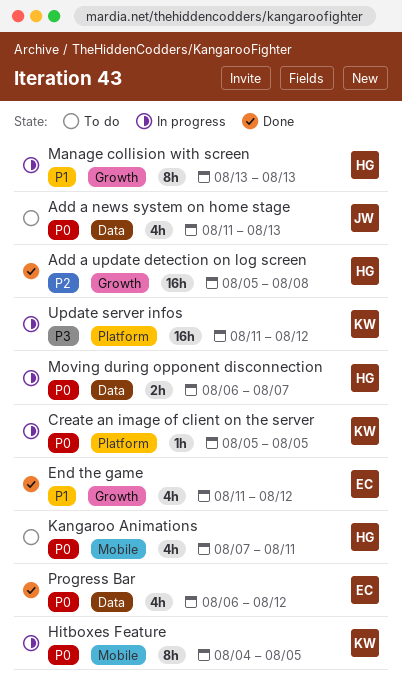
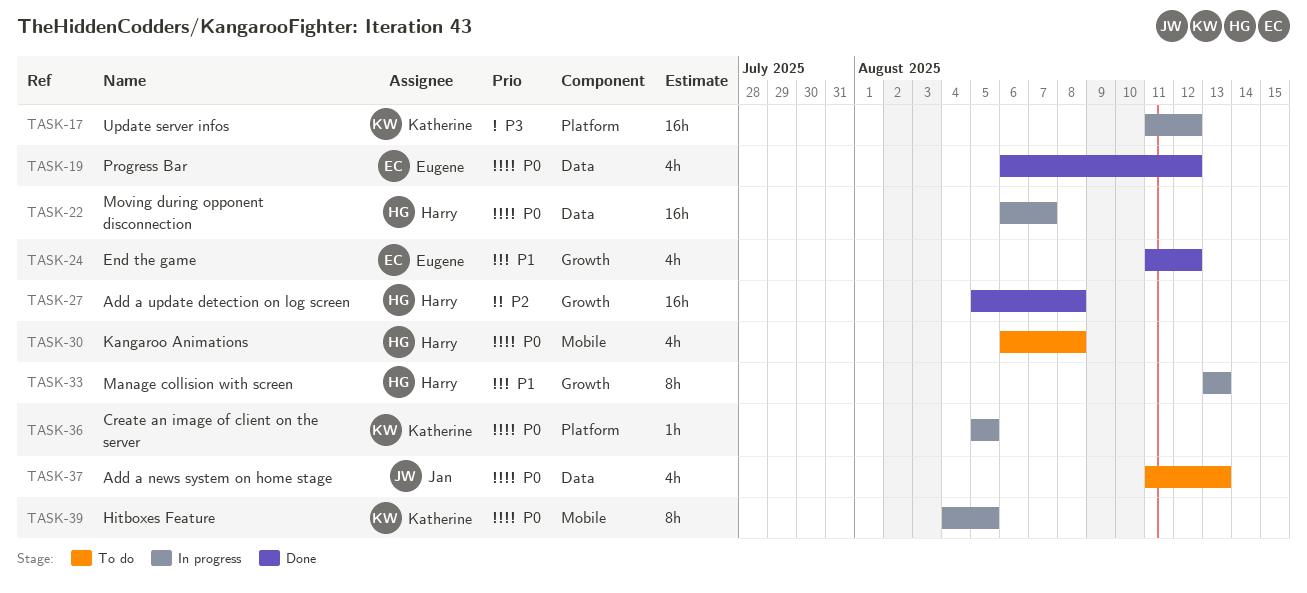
Kangaroo Animations, start: Aug 7 -> Aug 6
Kangaroo Animations, due: Aug 11 -> Aug 8
Moving during opponent disconnection, estimate: 2h -> 16h

